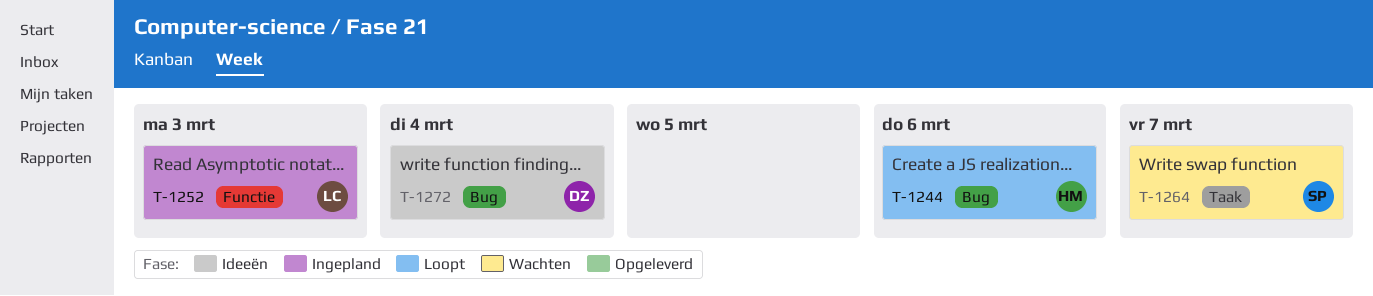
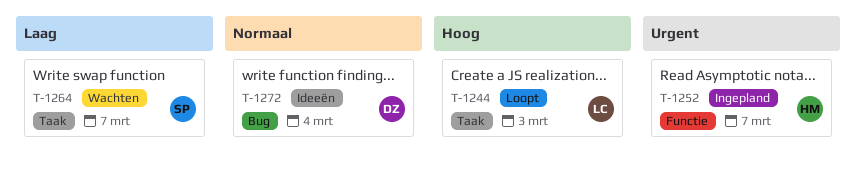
T-1244, owner: HM -> LC
T-1244, label: Bug -> Taak
T-1244, due: Mar 6 -> Mar 3
T-1252, owner: LC -> HM
T-1252, due: Mar 3 -> Mar 7

